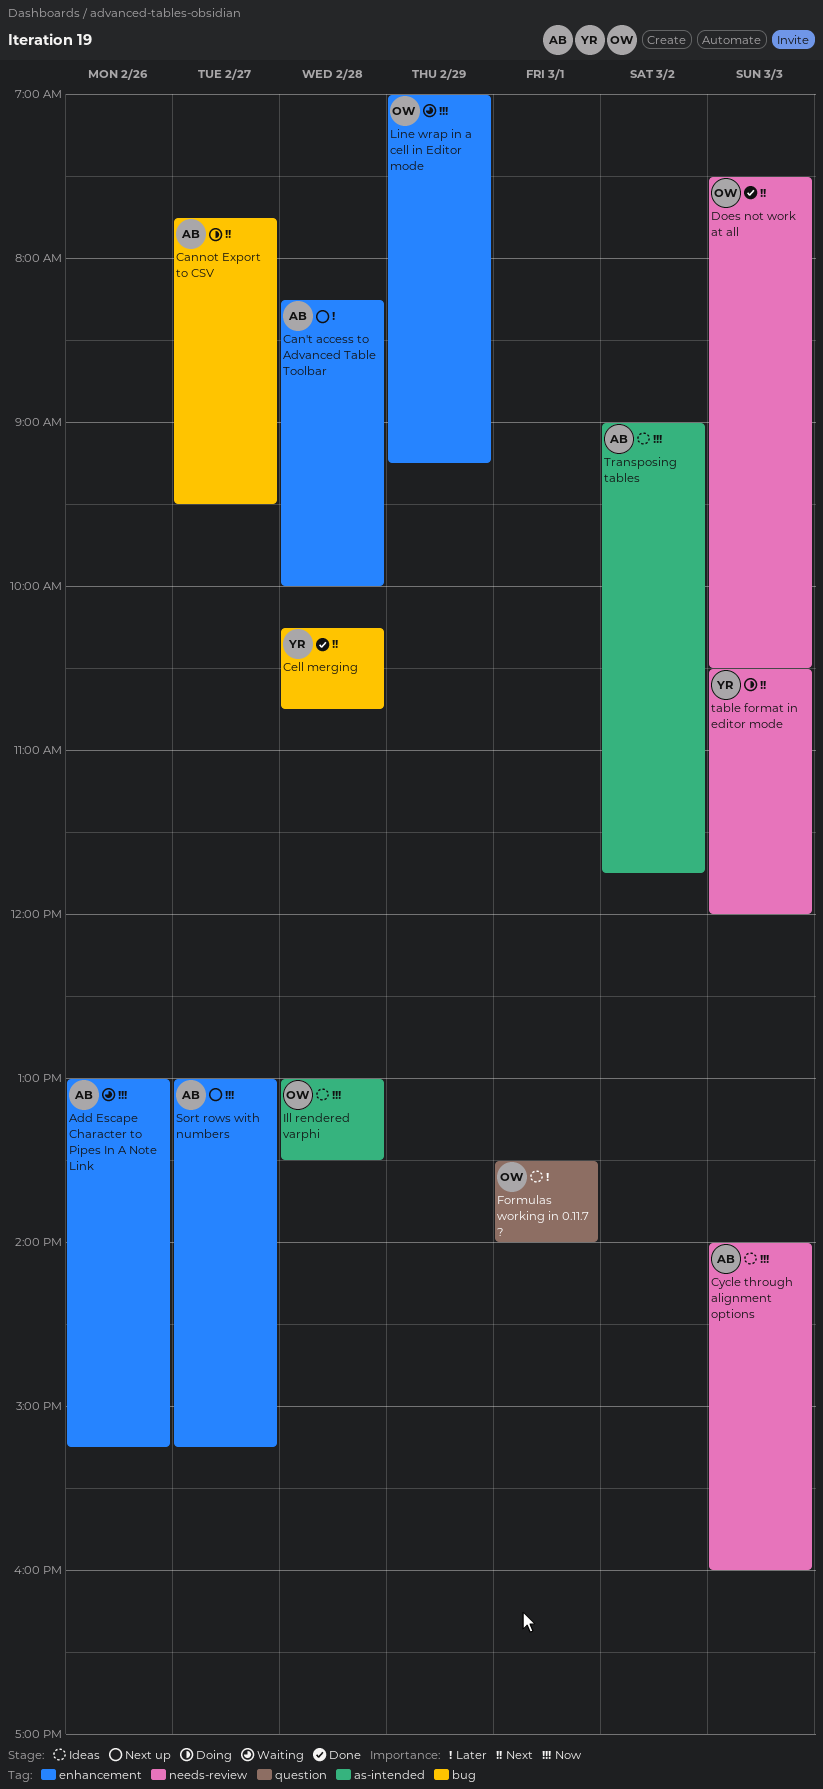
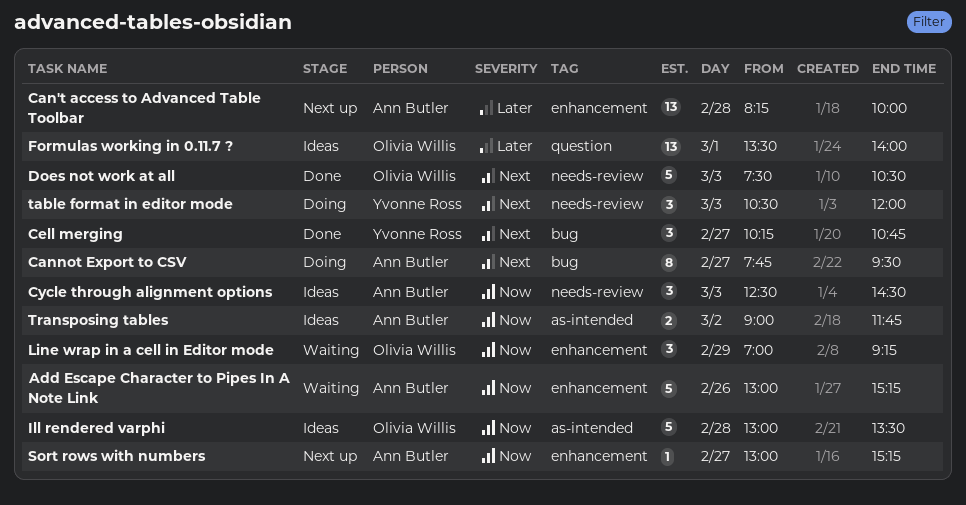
Cell merging, day: Feb 28 -> Feb 27
Cycle through alignment options, begins: 14:00 -> 12:30
Cycle through alignment options, ends: 16:00 -> 14:30

